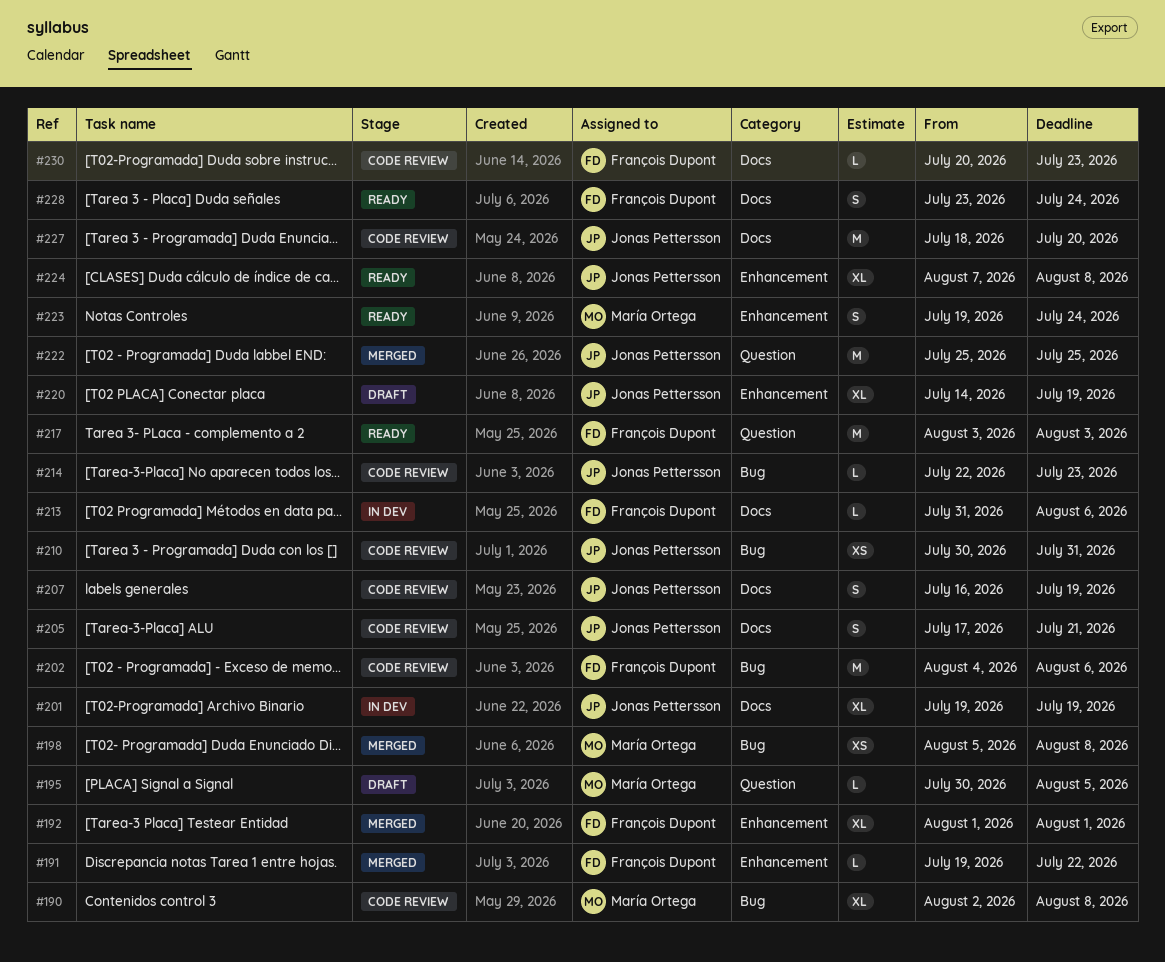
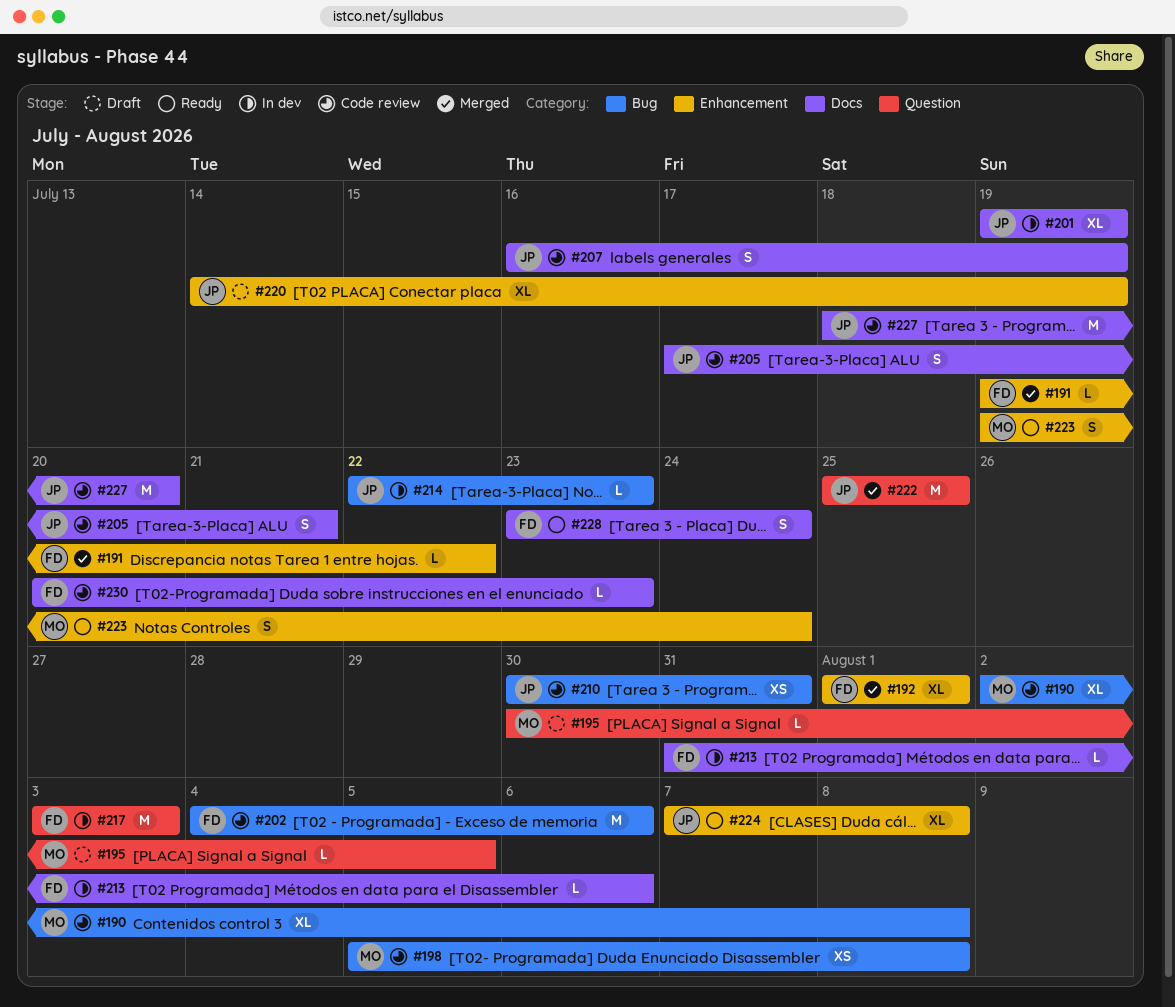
#198, status: Merged -> Code review
#214, status: Code review -> In dev
#217, status: Ready -> In dev

